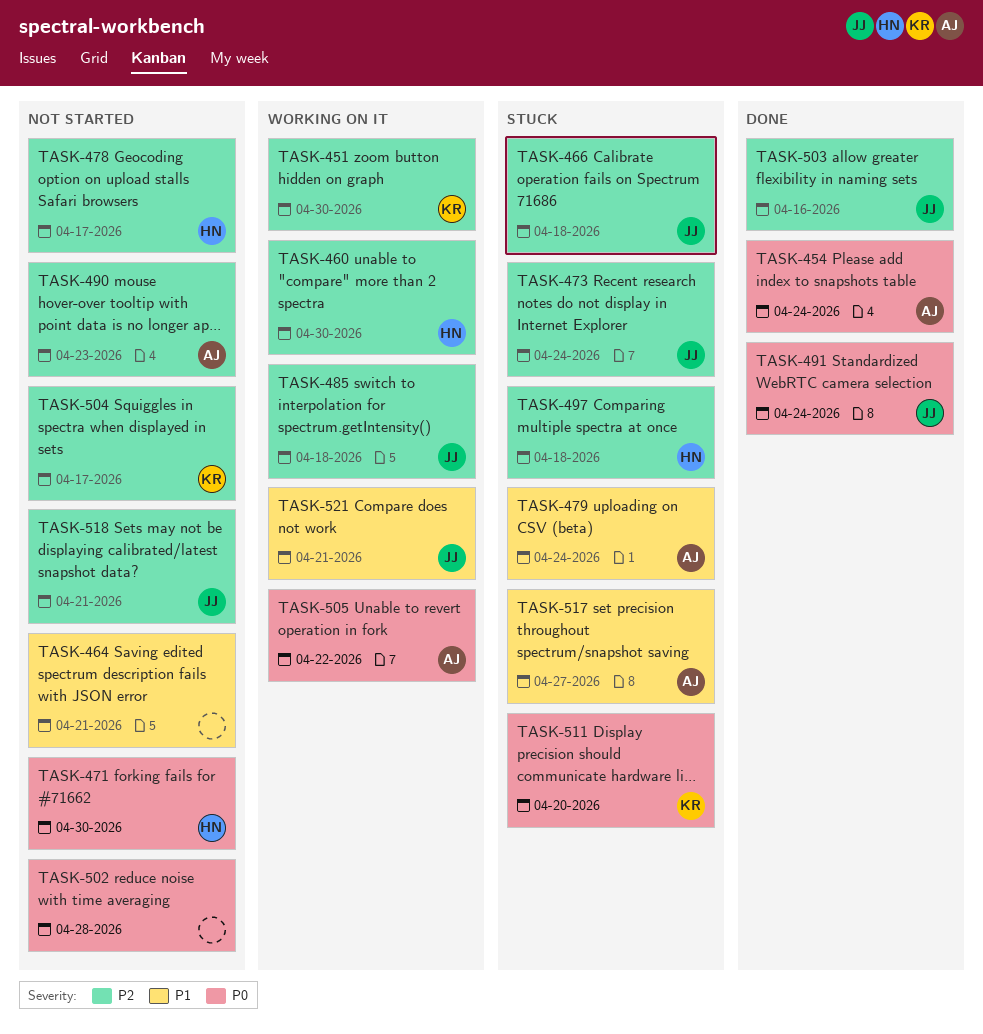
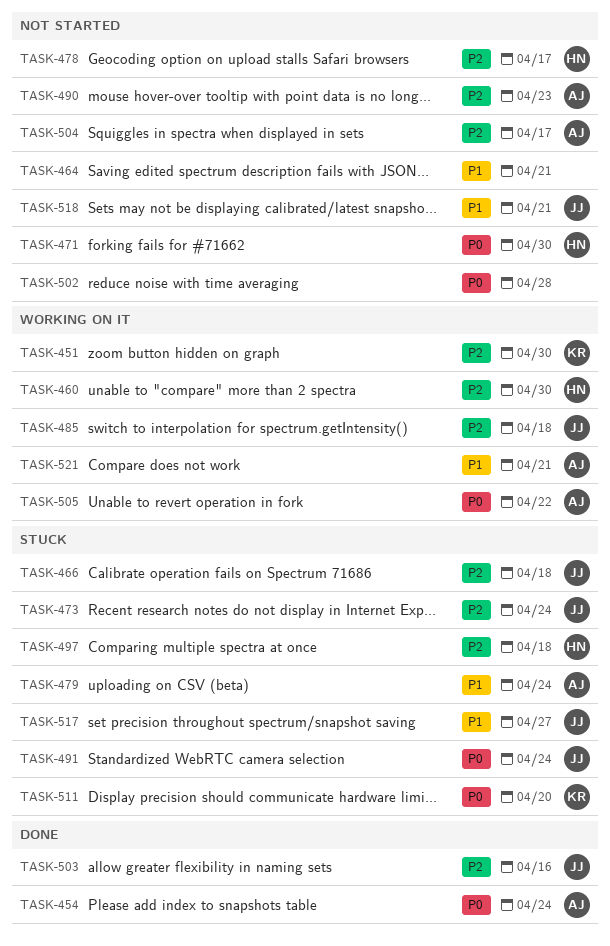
TASK-491, status: Done -> Stuck
TASK-504, owner: KR -> AJ
TASK-517, owner: AJ -> JJ
TASK-518, priority: P2 -> P1
TASK-521, owner: JJ -> AJ

